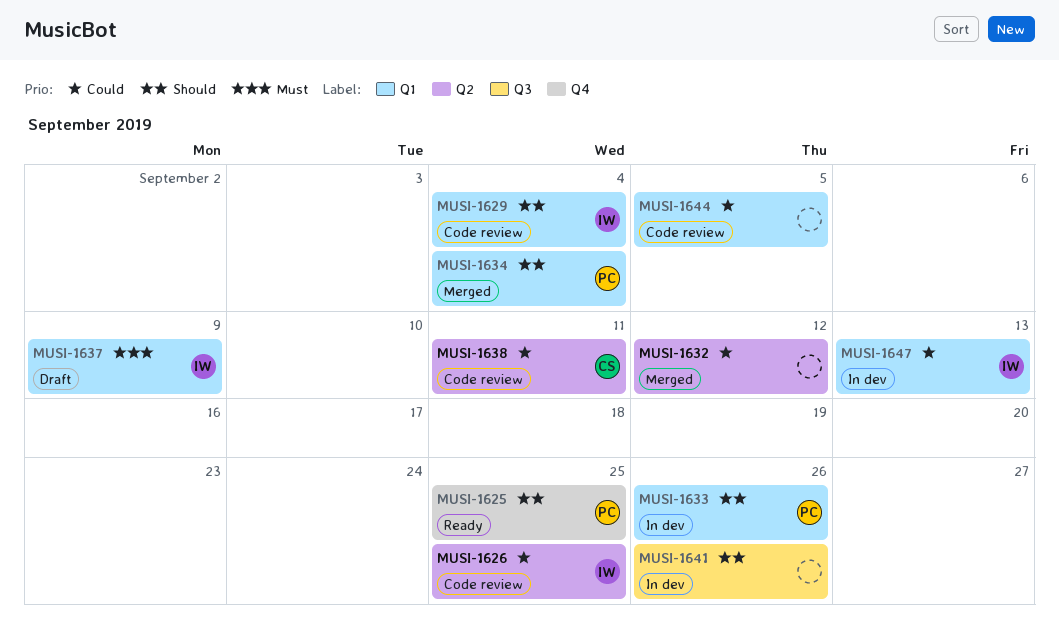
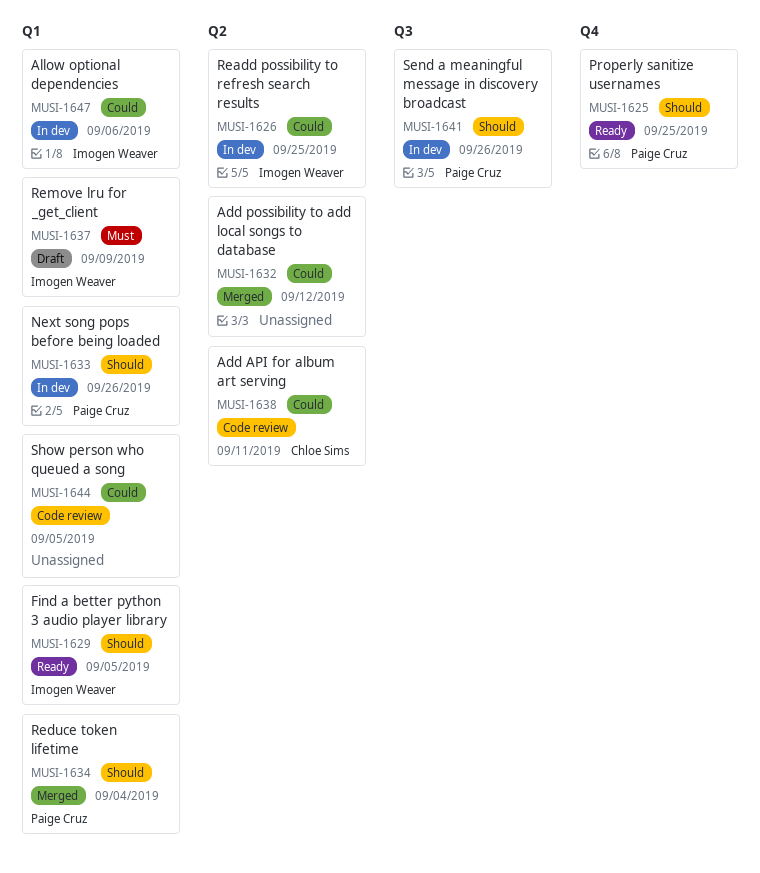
MUSI-1626, status: Code review -> In dev
MUSI-1629, status: Code review -> Ready
MUSI-1629, due: Sep 4 -> Sep 5
MUSI-1641, owner: none -> Paige Cruz
MUSI-1647, due: Sep 13 -> Sep 6

